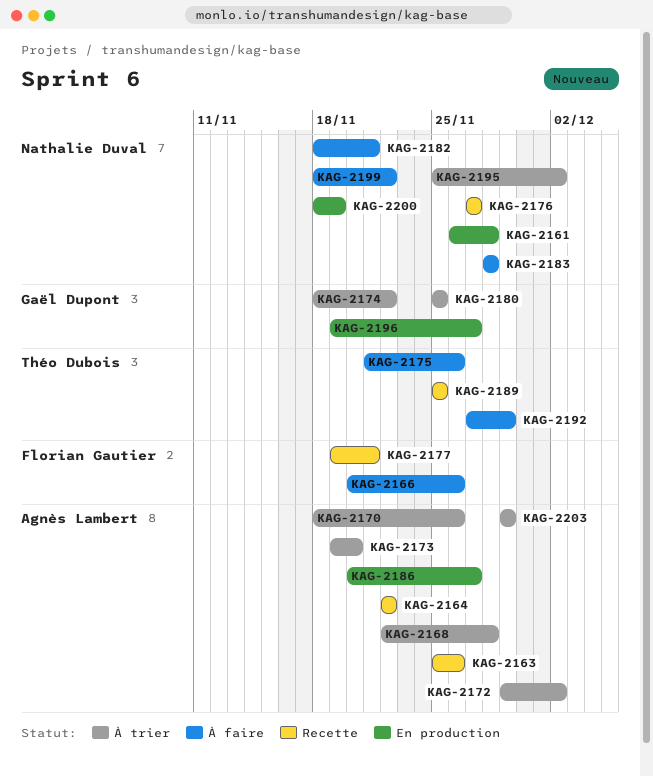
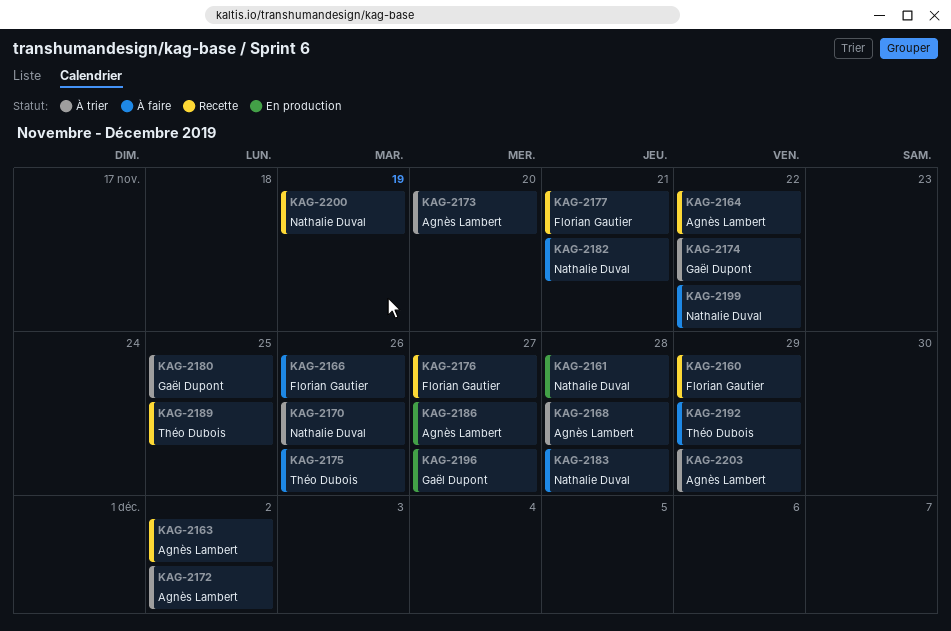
KAG-2160: none -> present
KAG-2163, due: Nov 26 -> Dec 2
KAG-2170, owner: Agnès Lambert -> Nathalie Duval
KAG-2176, owner: Nathalie Duval -> Florian Gautier
KAG-2195: present -> none
KAG-2200, status: En production -> Recette

